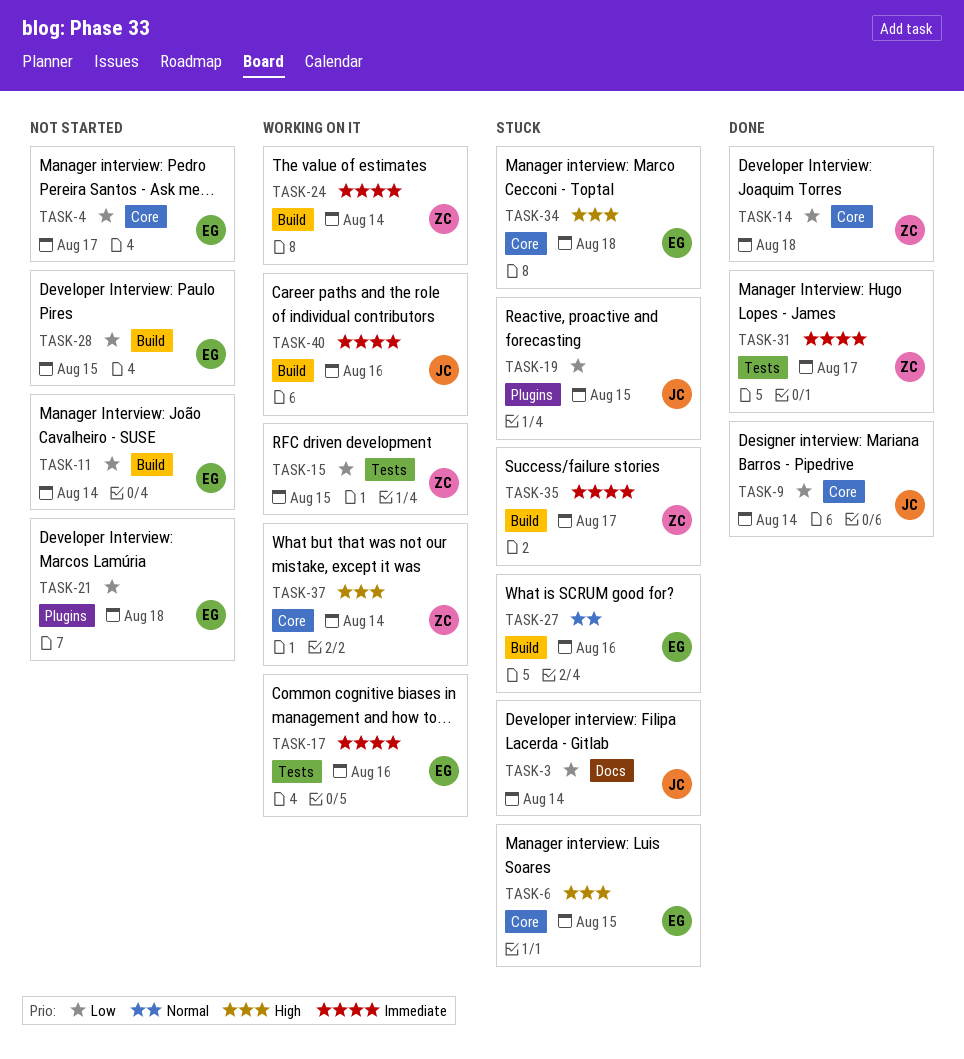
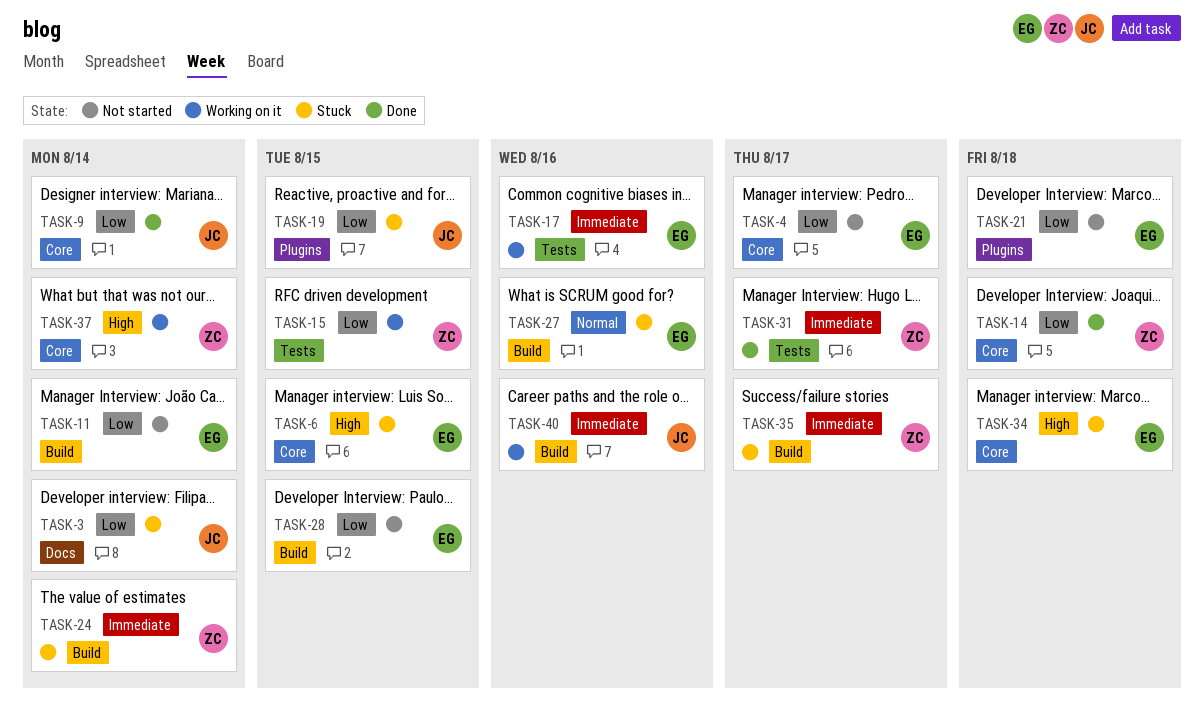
TASK-24, status: Working on it -> Stuck

